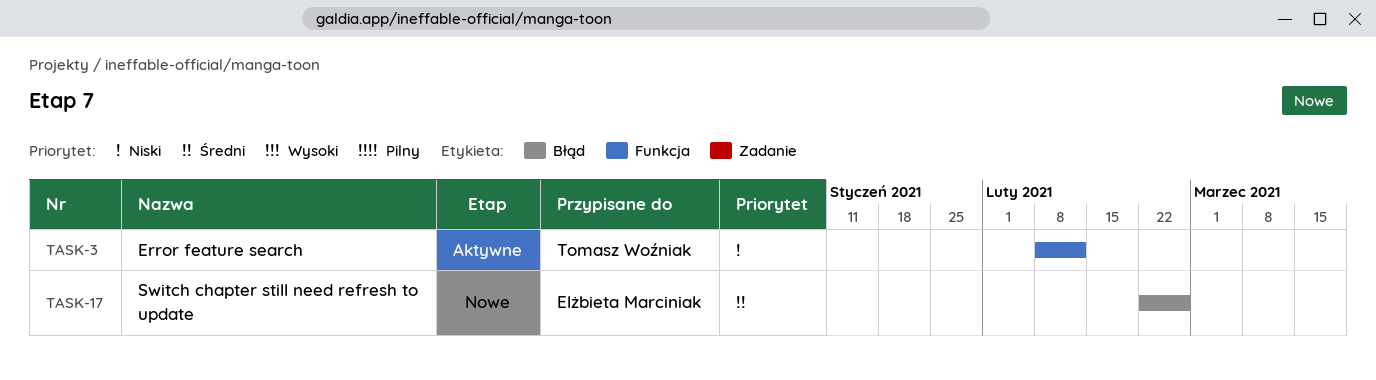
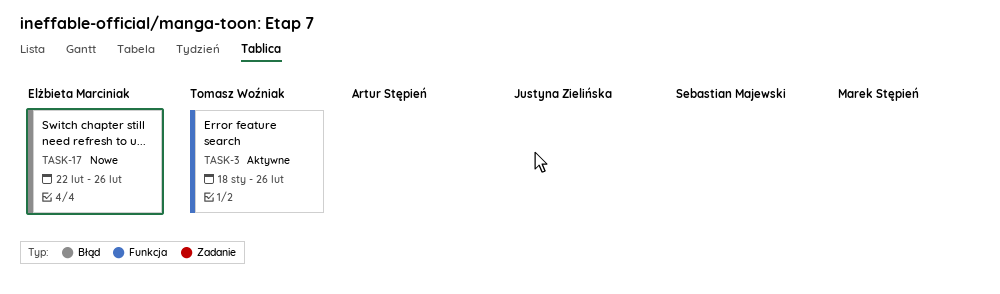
TASK-3, start: Feb 8 -> Jan 18
TASK-3, due: Feb 12 -> Feb 26

